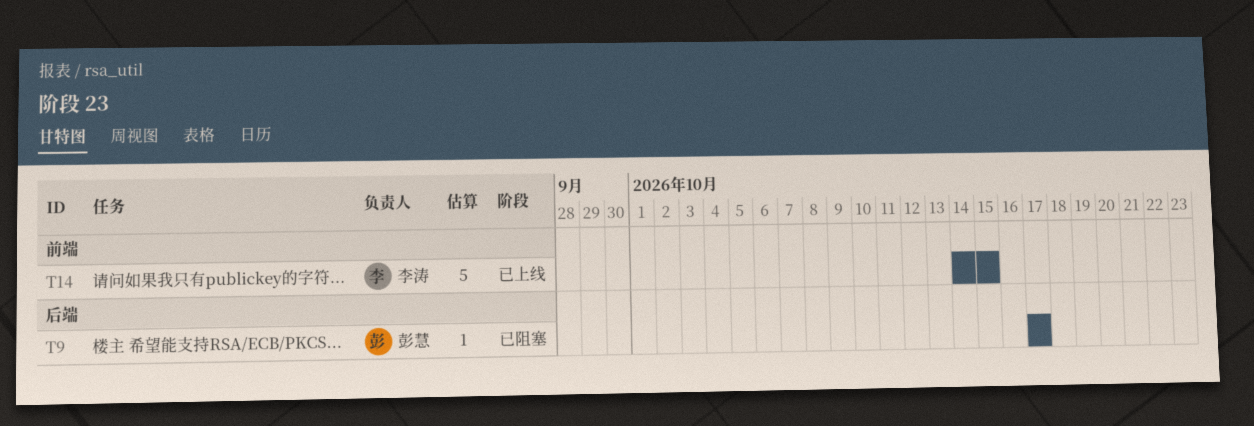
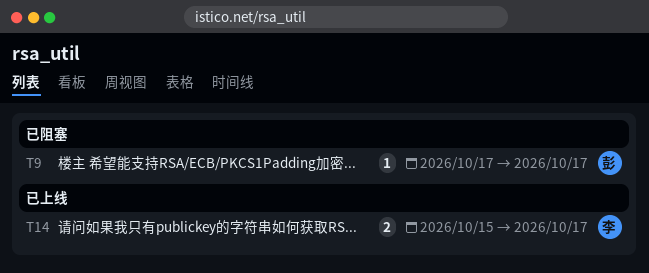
T14, estimate: 5 -> 2
T14, start: Oct 14 -> Oct 15
T14, due: Oct 15 -> Oct 17

